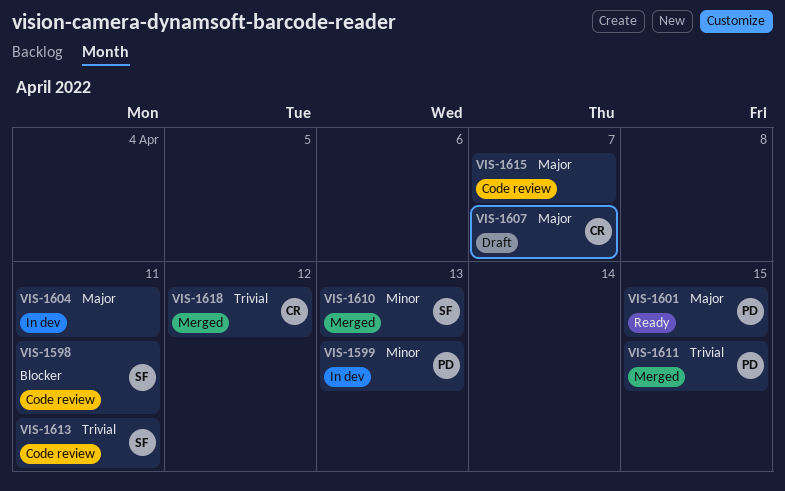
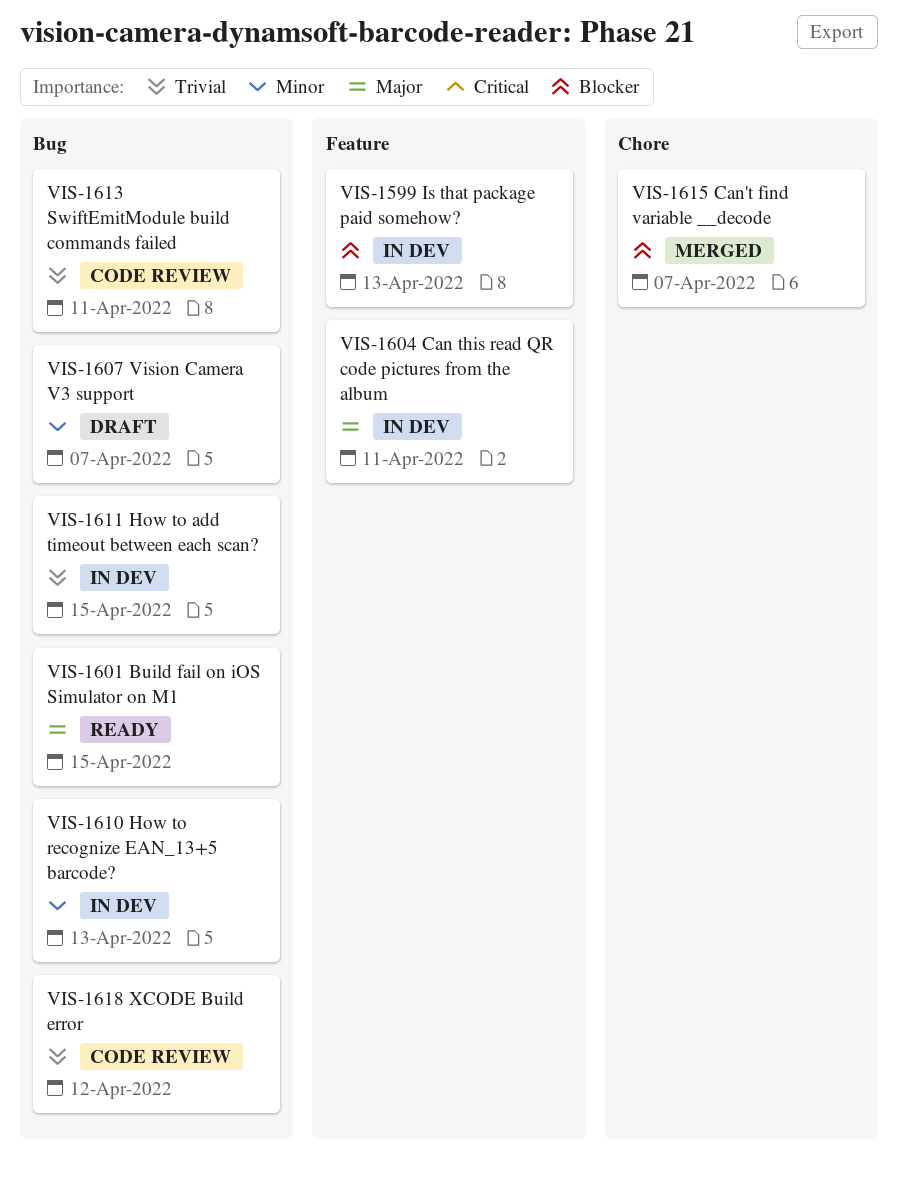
VIS-1598: present -> none
VIS-1599, priority: Minor -> Blocker
VIS-1607, priority: Major -> Minor
VIS-1610, status: Merged -> In dev
VIS-1611, status: Merged -> In dev
VIS-1615, status: Code review -> Merged
VIS-1615, priority: Major -> Blocker
VIS-1618, status: Merged -> Code review

